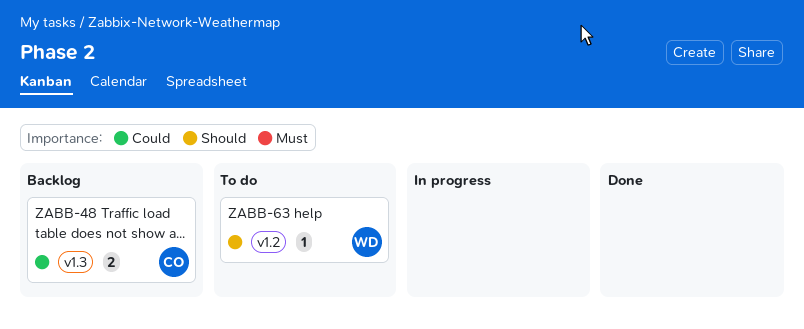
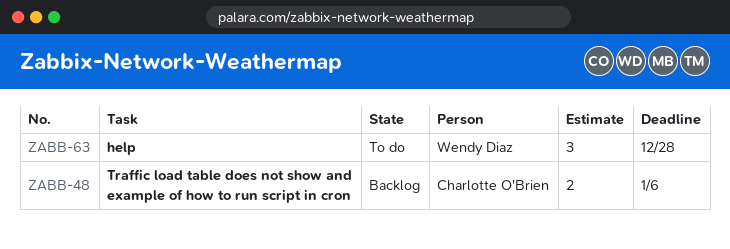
ZABB-63, estimate: 1 -> 3

